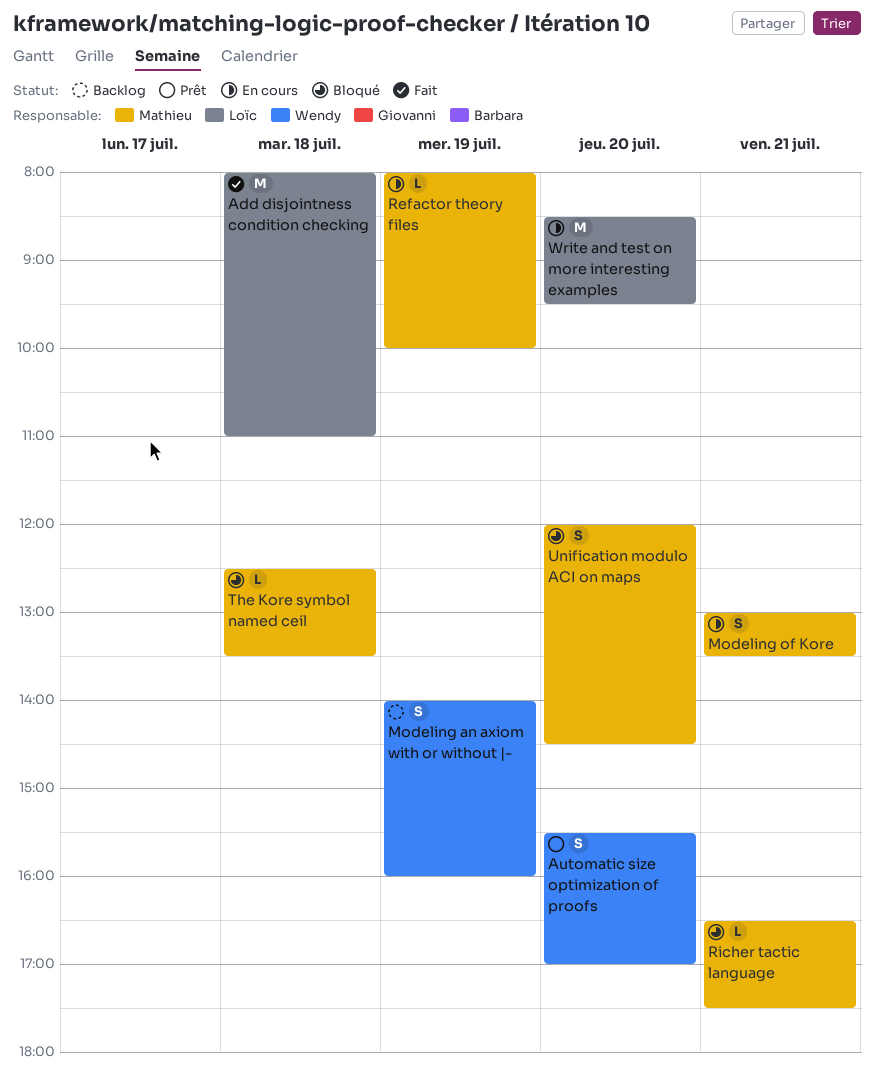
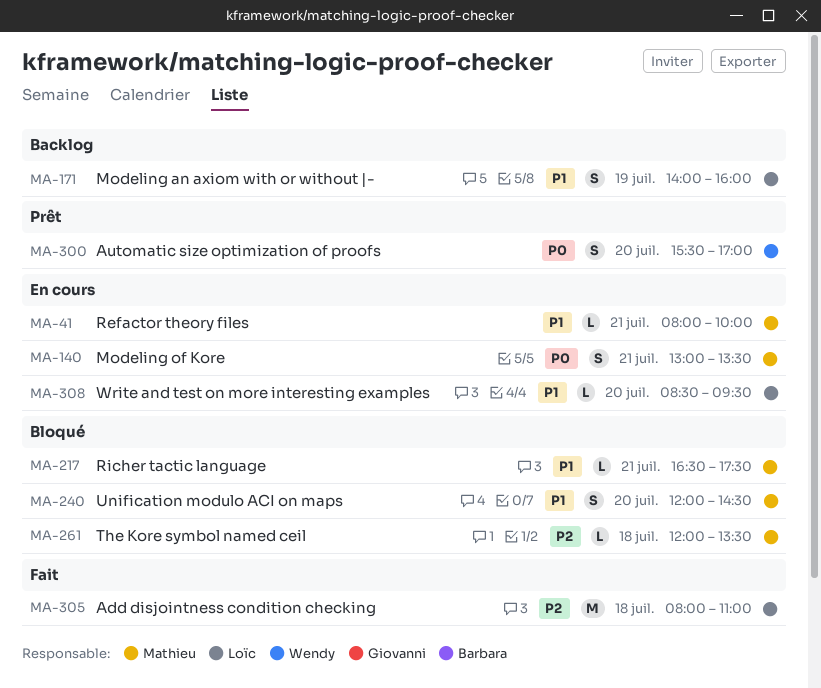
Modeling an axiom with or without |-, owner: Wendy -> Loïc
Refactor theory files, day: Jul 19 -> Jul 21
The Kore symbol named ceil, begins: 12:30 -> 12:00
Write and test on more interesting examples, estimate: M -> L

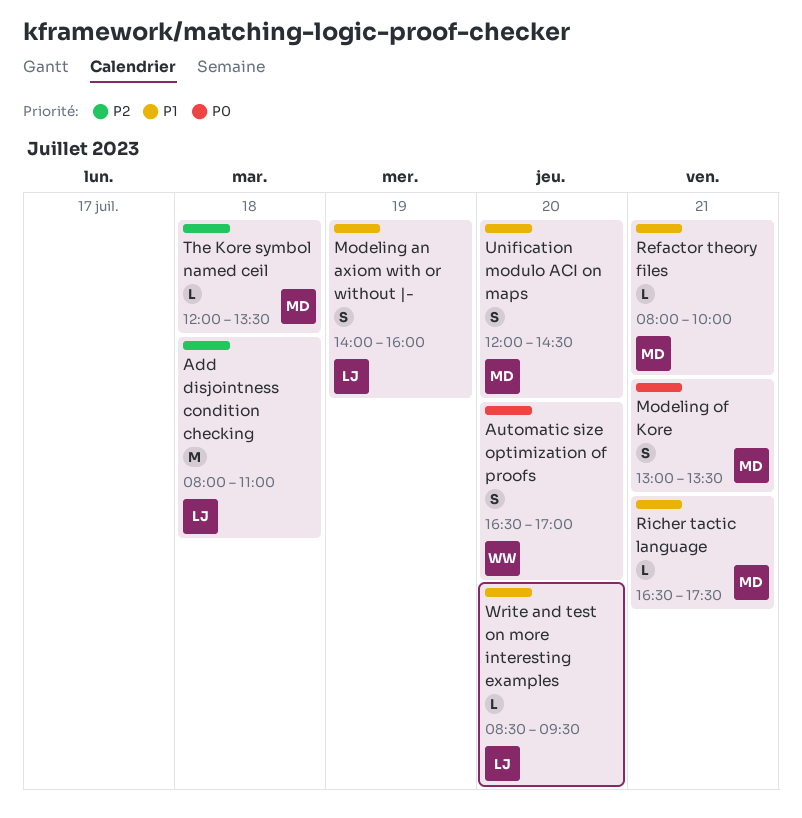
Automatic size optimization of proofs, begins: 15:30 -> 16:30

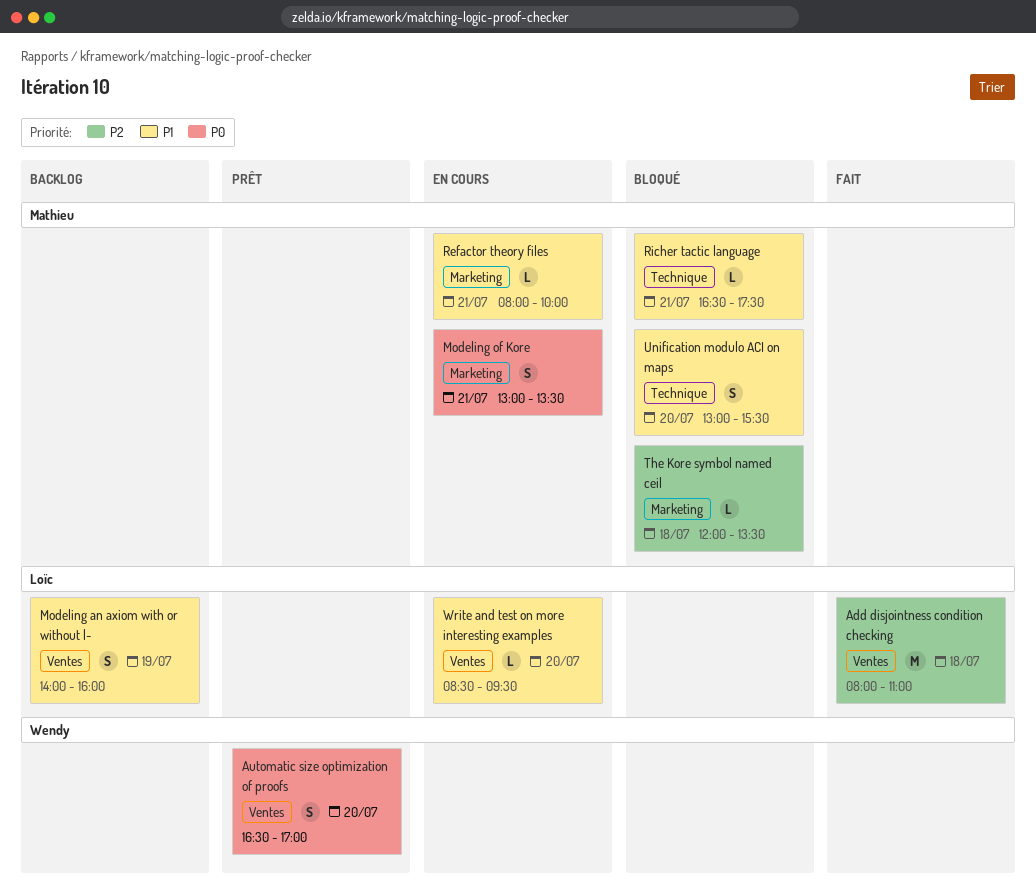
Unification modulo ACI on maps, begins: 12:00 -> 13:00
Unification modulo ACI on maps, ends: 14:30 -> 15:30

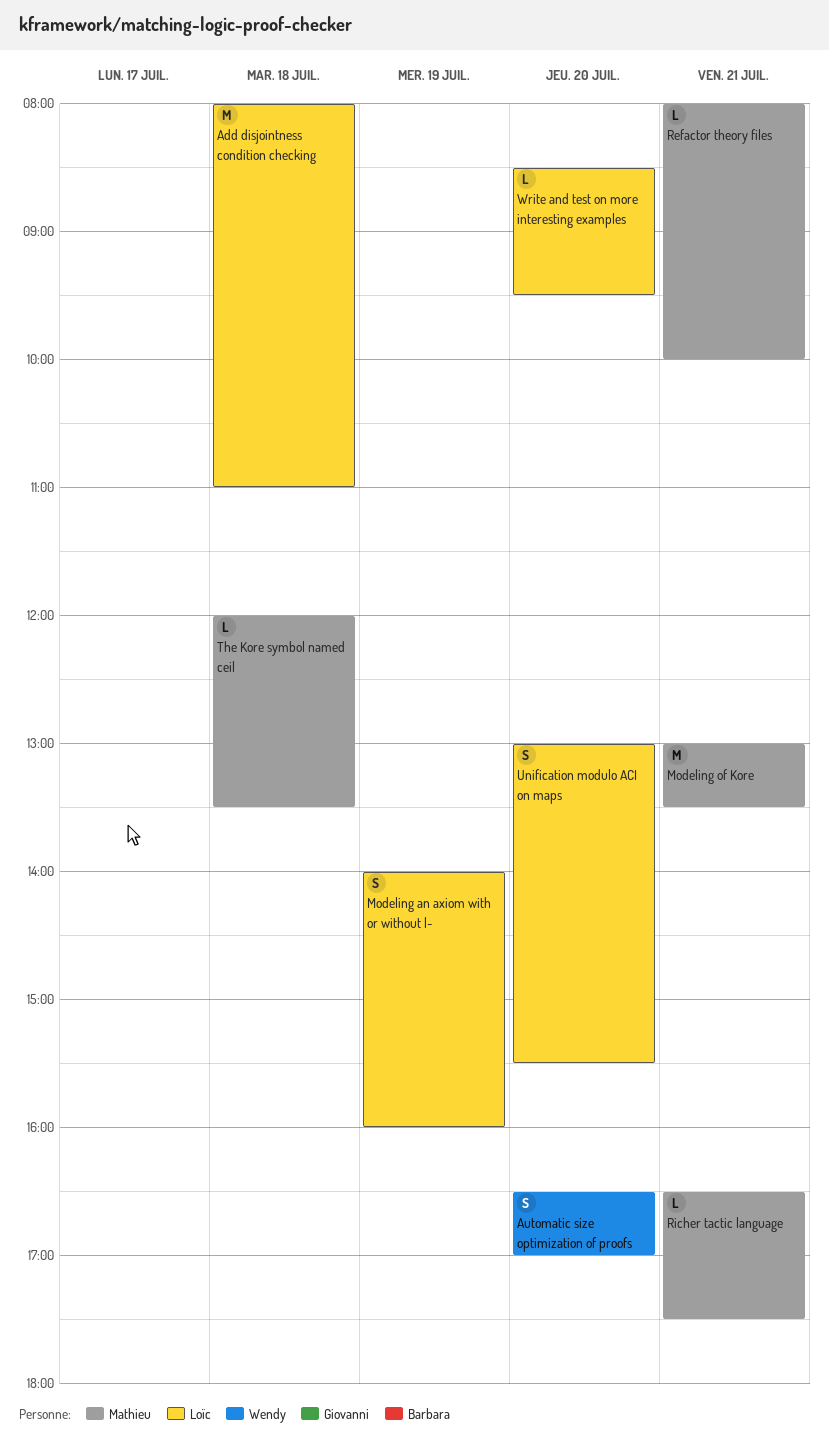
Modeling of Kore, estimate: S -> M
Unification modulo ACI on maps, owner: Mathieu -> Loïc

